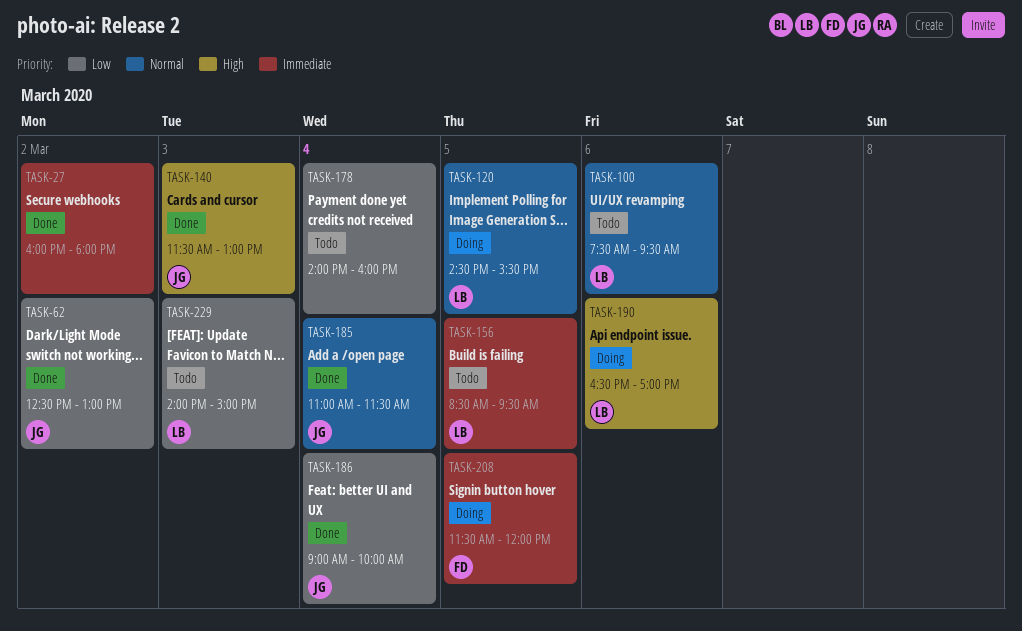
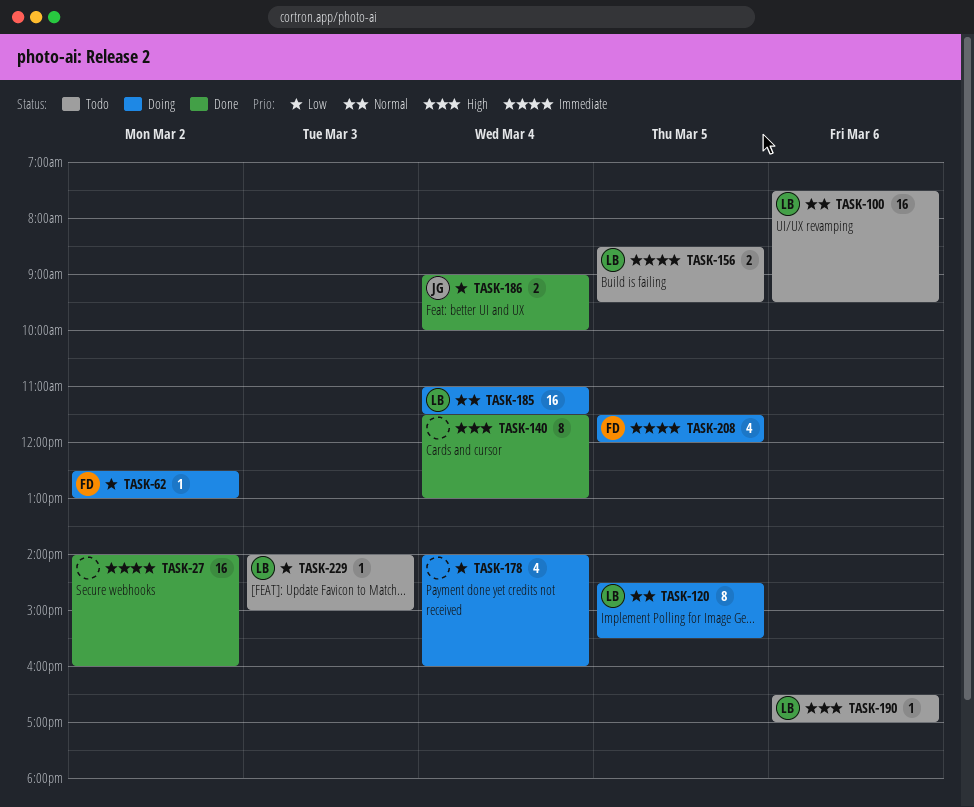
TASK-27, begins: 16:00 -> 14:00
TASK-27, ends: 18:00 -> 16:00
TASK-62, status: Done -> Doing
TASK-62, owner: JG -> FD
TASK-140, owner: JG -> none
TASK-140, day: Mar 3 -> Mar 4
TASK-178, status: Todo -> Doing
TASK-185, status: Done -> Doing
TASK-185, owner: JG -> LB
TASK-190, status: Doing -> Todo

